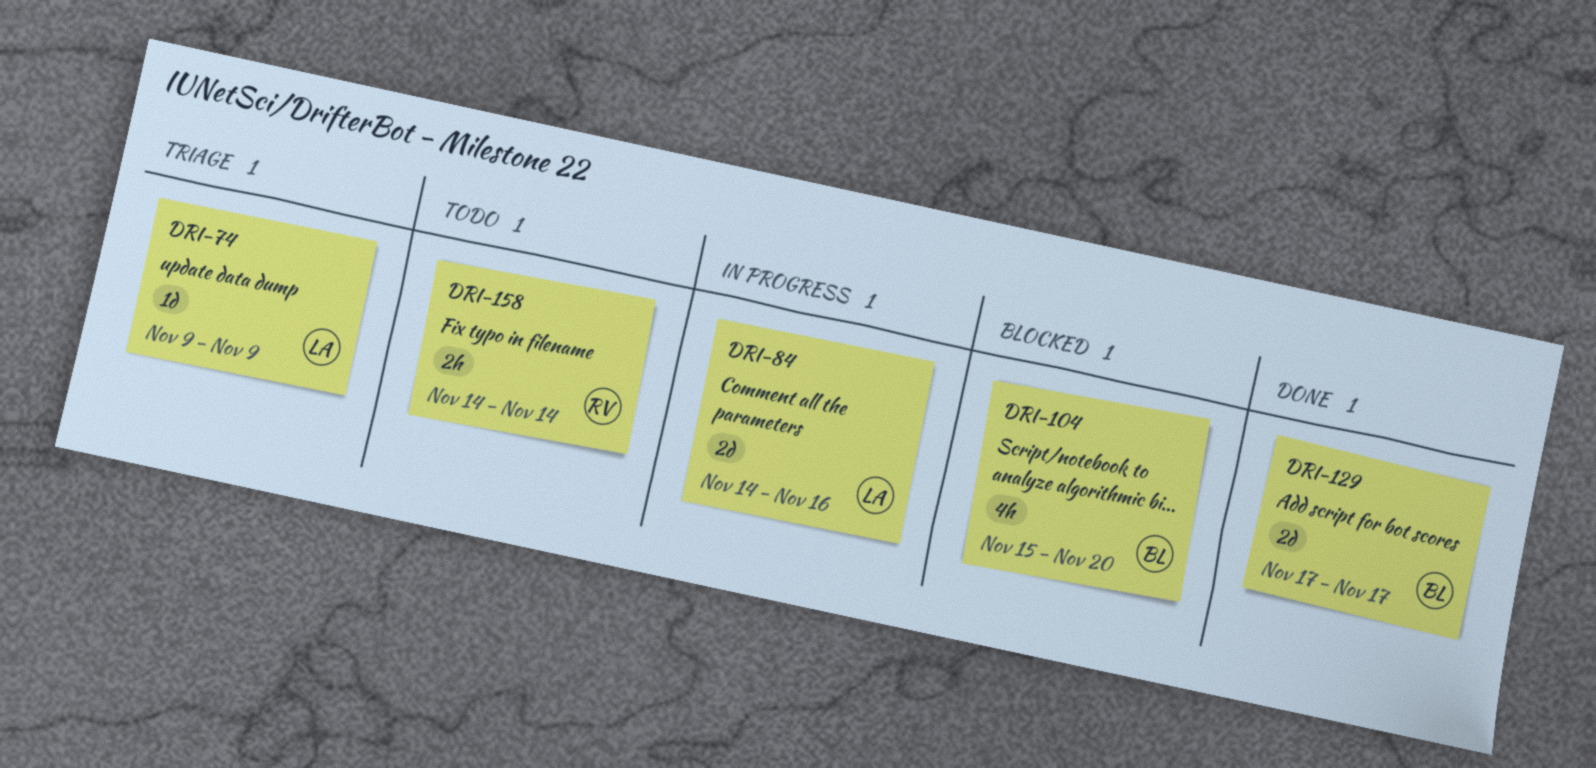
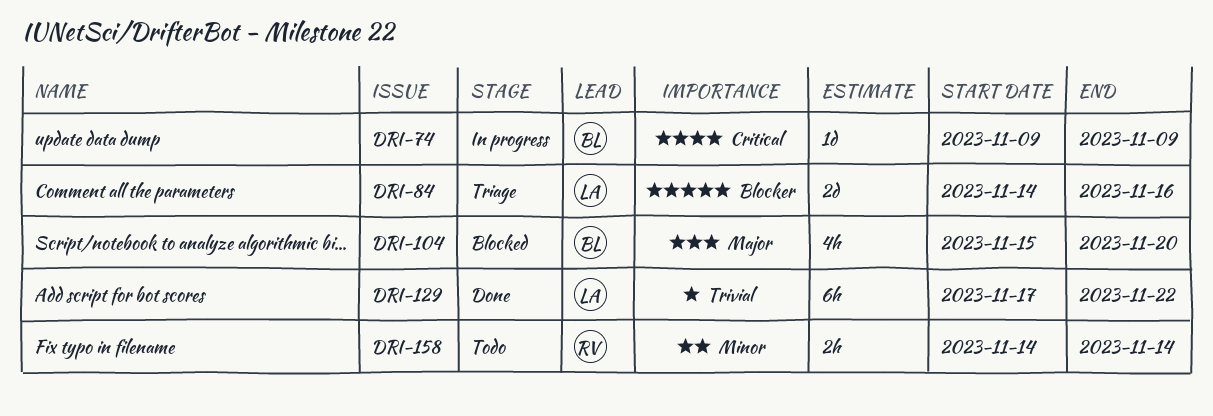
DRI-74, status: Triage -> In progress
DRI-74, owner: LA -> BL
DRI-84, status: In progress -> Triage
DRI-129, owner: BL -> LA
DRI-129, estimate: 2d -> 6h
DRI-129, due: Nov 17 -> Nov 22

